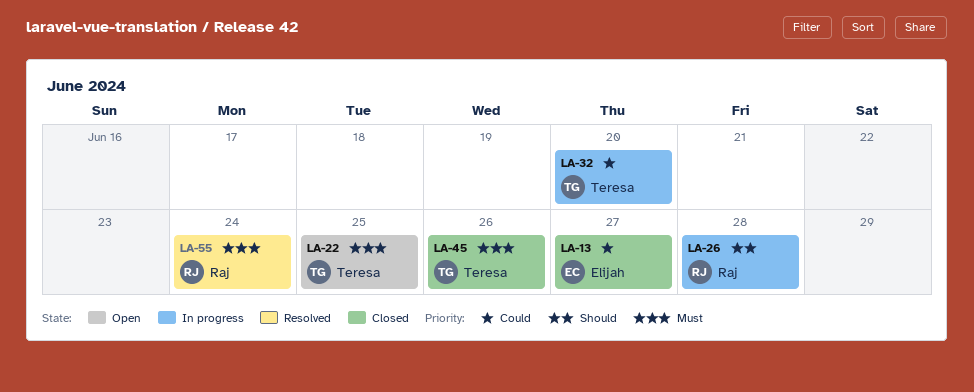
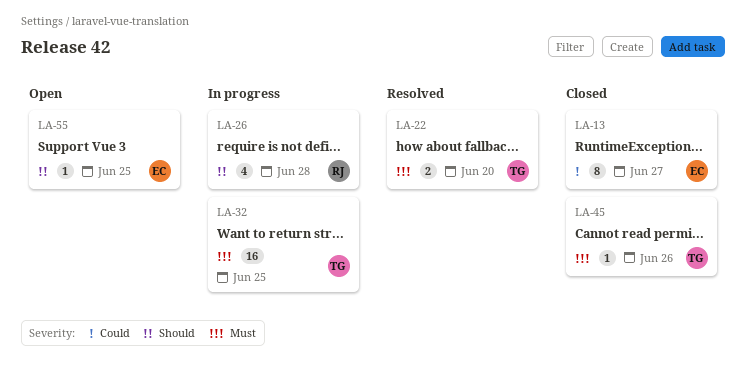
LA-22, status: Open -> Resolved
LA-22, due: Jun 25 -> Jun 20
LA-32, priority: Could -> Must
LA-32, due: Jun 20 -> Jun 25
LA-55, status: Resolved -> Open
LA-55, owner: Raj -> Elijah
LA-55, priority: Must -> Should
LA-55, due: Jun 24 -> Jun 25

